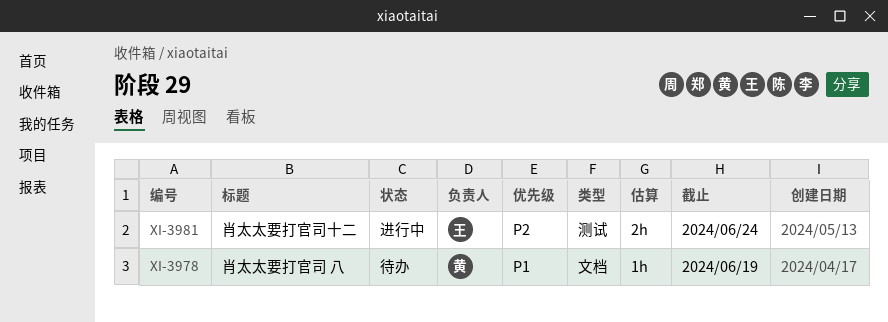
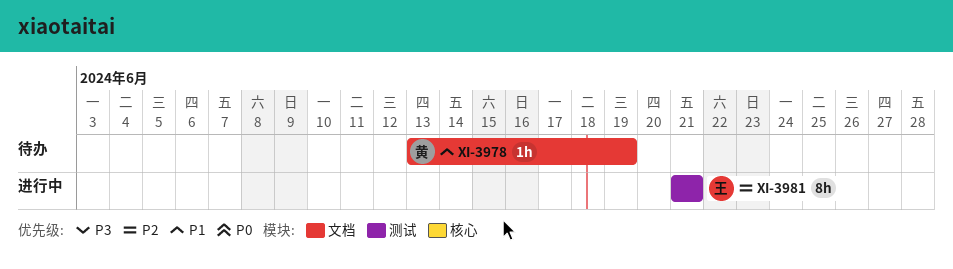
XI-3981, estimate: 2h -> 8h
XI-3981, due: Jun 24 -> Jun 21

